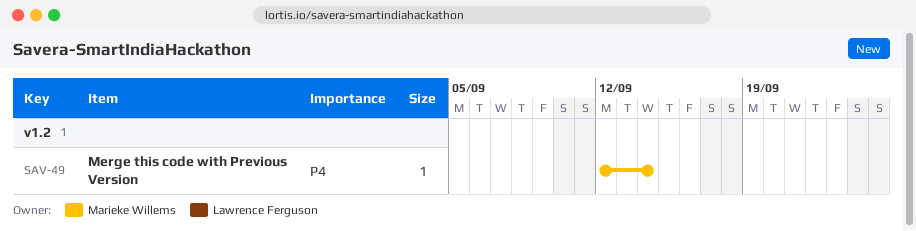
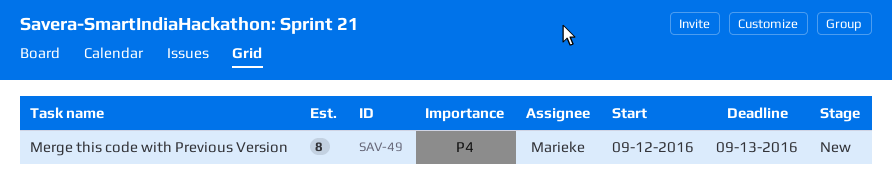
SAV-49, estimate: 1 -> 8
SAV-49, due: Sep 14 -> Sep 13

